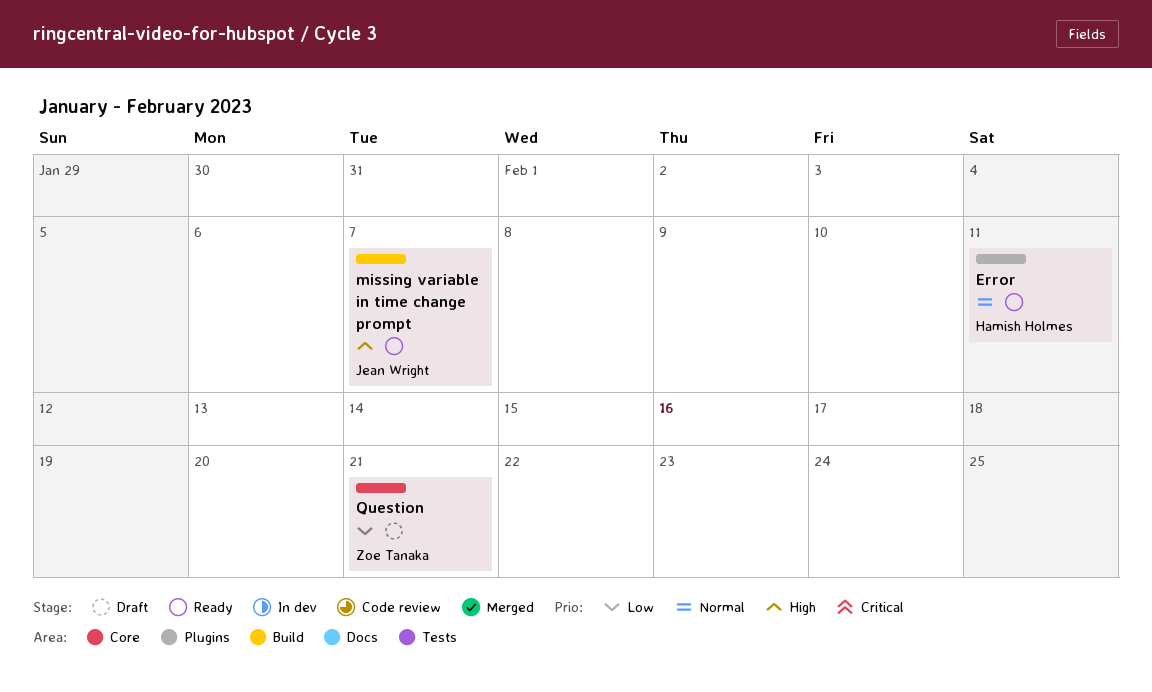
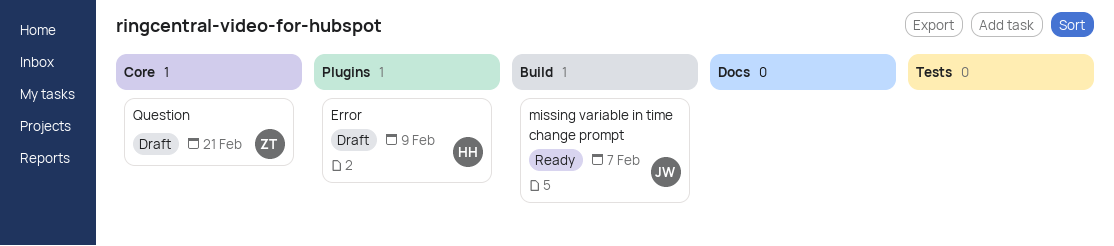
Error, status: Ready -> Draft
Error, due: Feb 11 -> Feb 9

